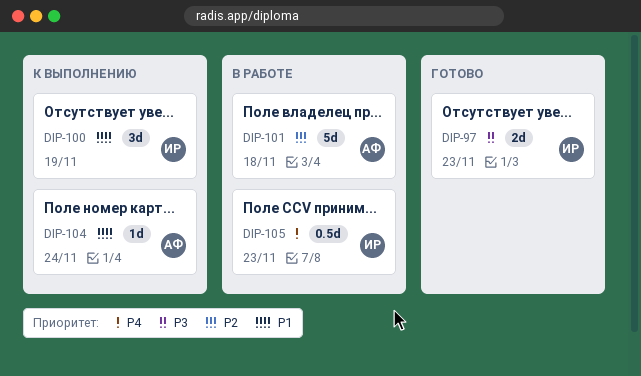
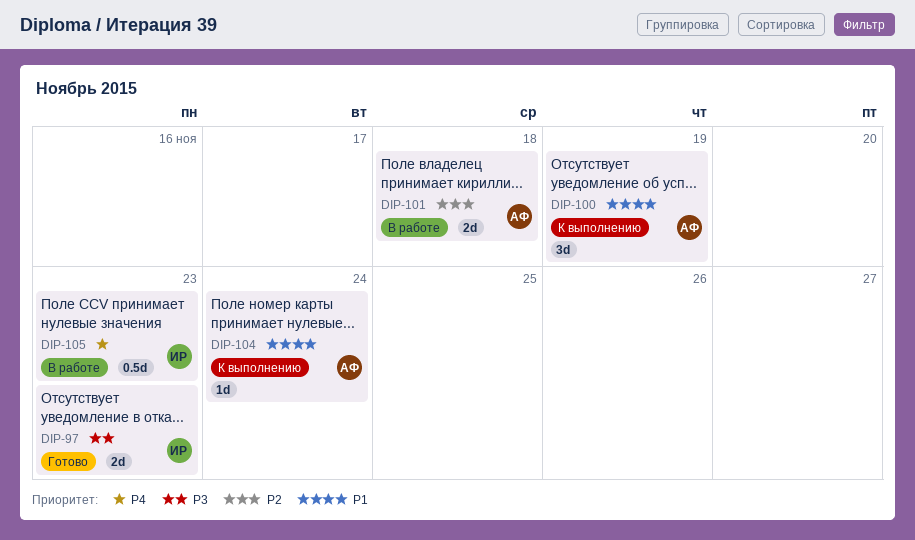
DIP-100, owner: ИР -> АФ
DIP-101, estimate: 5d -> 2d

